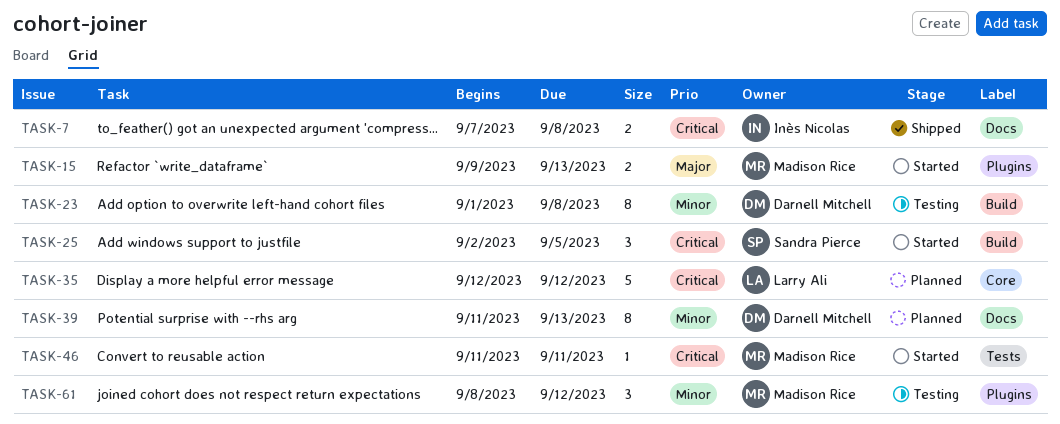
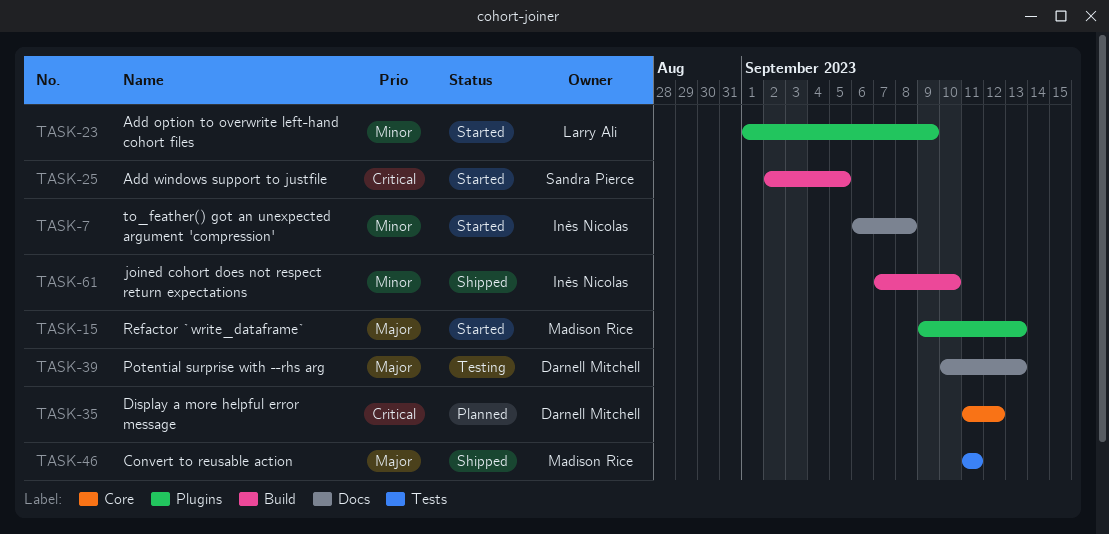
TASK-7, status: Shipped -> Started
TASK-7, priority: Critical -> Minor
TASK-7, start: Sep 7 -> Sep 6
TASK-23, status: Testing -> Started
TASK-23, owner: Darnell Mitchell -> Larry Ali
TASK-23, label: Build -> Plugins
TASK-23, due: Sep 8 -> Sep 9
TASK-35, owner: Larry Ali -> Darnell Mitchell
TASK-35, start: Sep 12 -> Sep 11
TASK-39, status: Planned -> Testing
TASK-39, priority: Minor -> Major
TASK-39, start: Sep 11 -> Sep 10
TASK-46, status: Started -> Shipped
TASK-46, priority: Critical -> Major
TASK-61, status: Testing -> Shipped
TASK-61, owner: Madison Rice -> Inès Nicolas
TASK-61, label: Plugins -> Build
TASK-61, start: Sep 8 -> Sep 7
TASK-61, due: Sep 12 -> Sep 10

